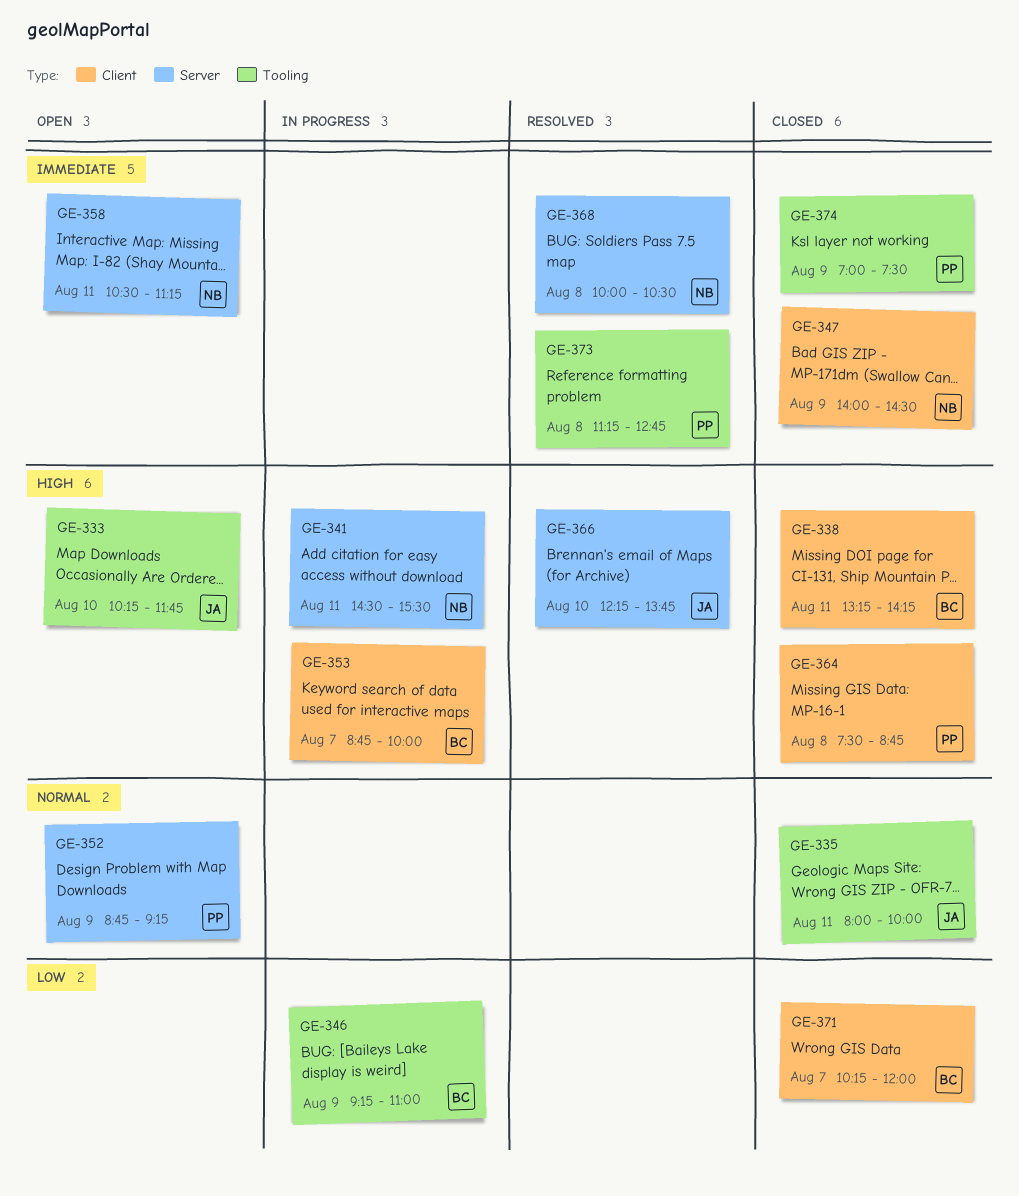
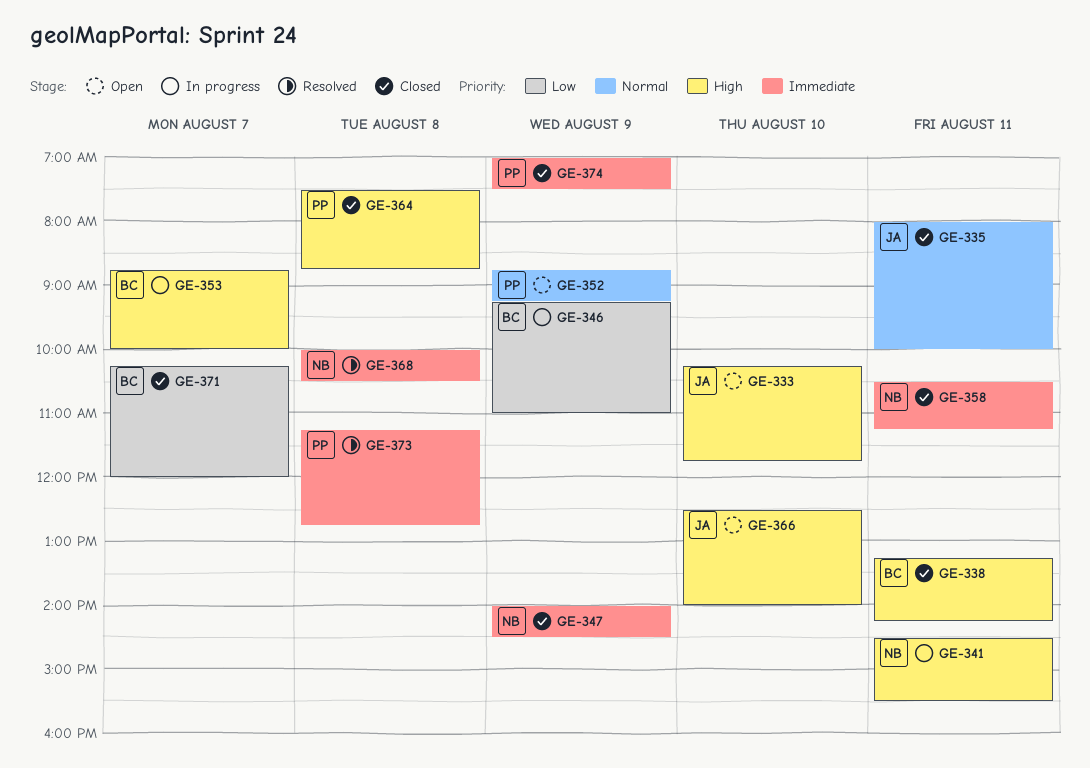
GE-358, status: Open -> Closed
GE-366, status: Resolved -> Open
GE-366, begins: 12:15 -> 12:30
GE-366, ends: 13:45 -> 14:00

